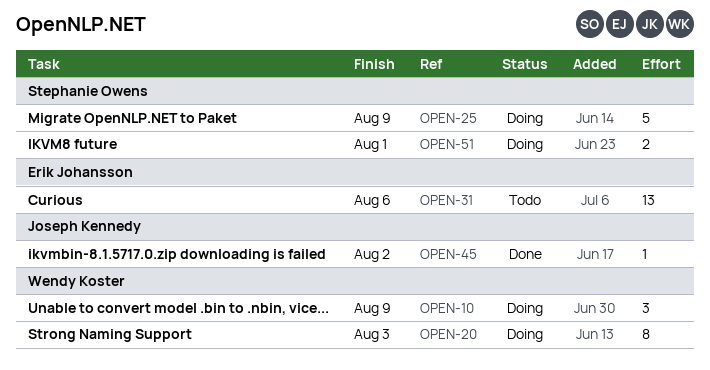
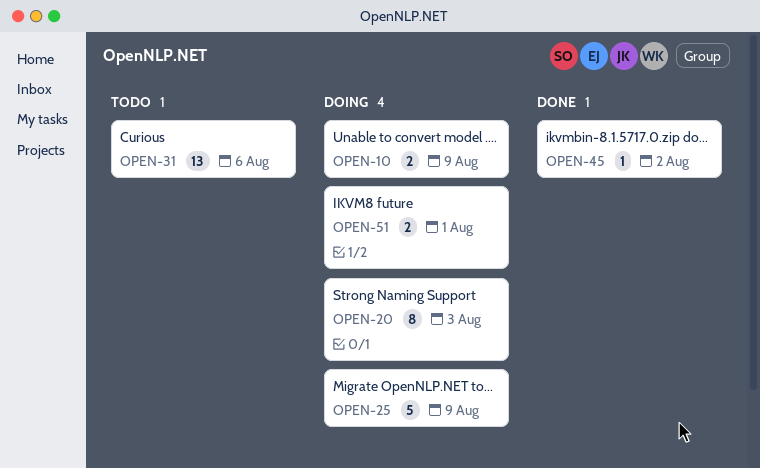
OPEN-10, estimate: 3 -> 2

